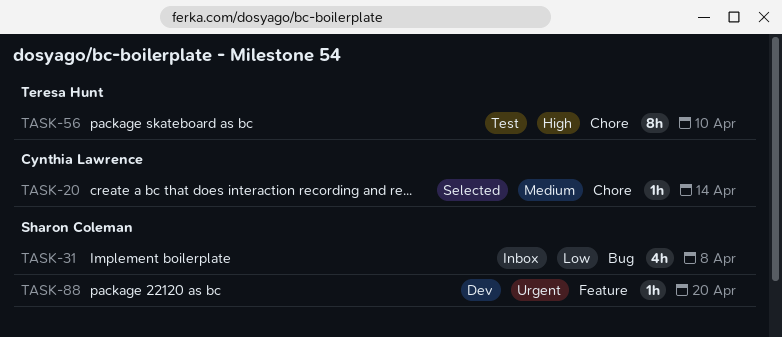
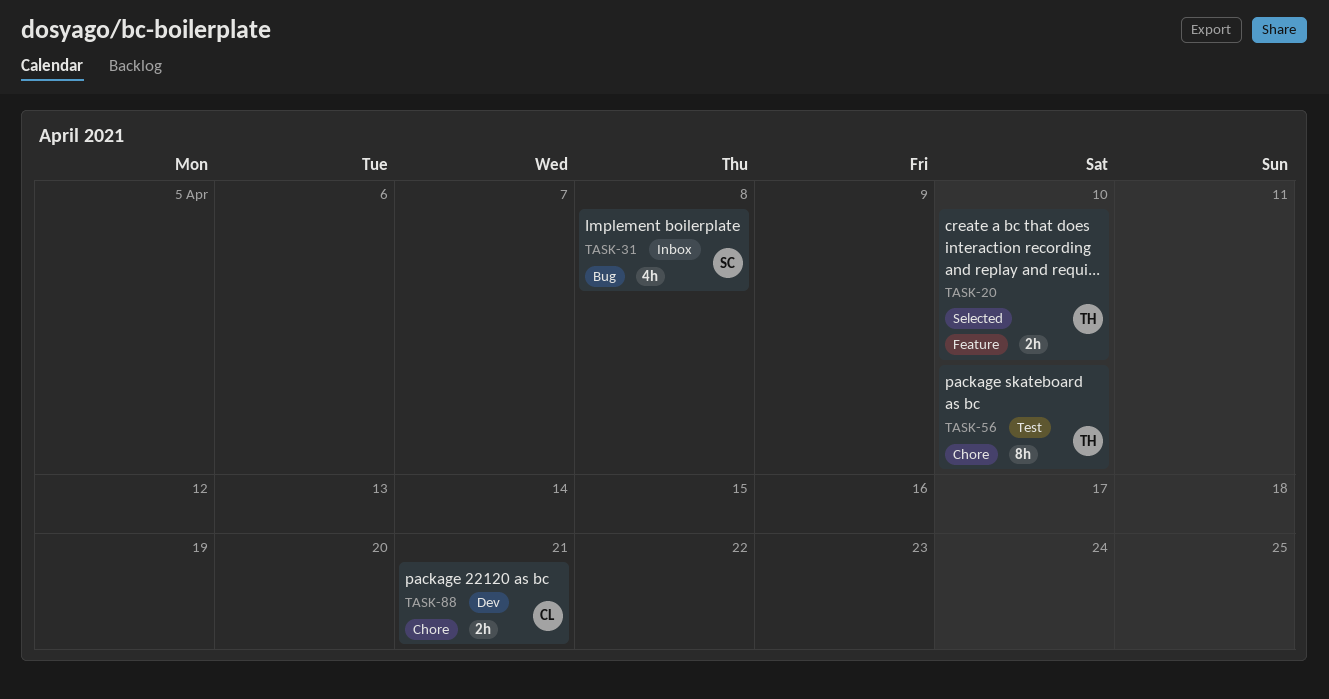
TASK-20, owner: Cynthia Lawrence -> Teresa Hunt
TASK-20, label: Chore -> Feature
TASK-20, estimate: 1h -> 2h
TASK-20, due: Apr 14 -> Apr 10
TASK-88, owner: Sharon Coleman -> Cynthia Lawrence
TASK-88, label: Feature -> Chore
TASK-88, estimate: 1h -> 2h
TASK-88, due: Apr 20 -> Apr 21

